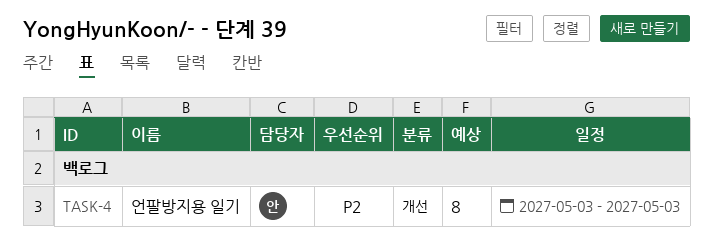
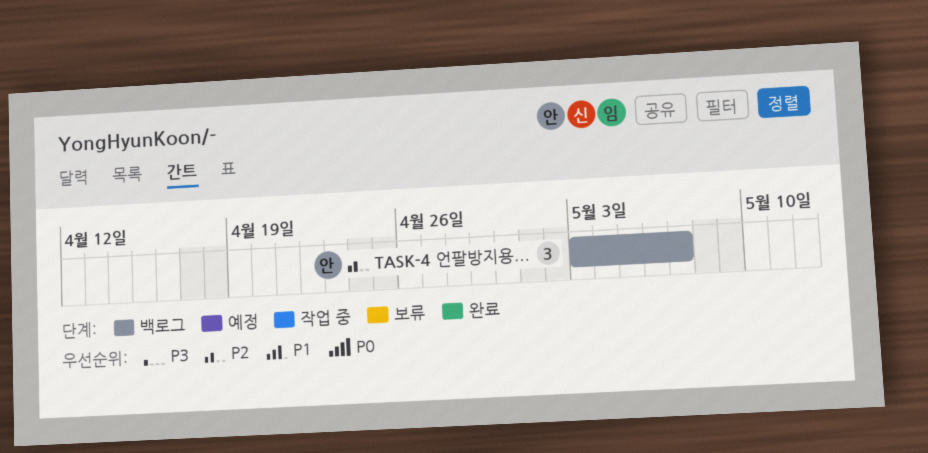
TASK-4, estimate: 8 -> 3
TASK-4, due: May 3 -> May 7

